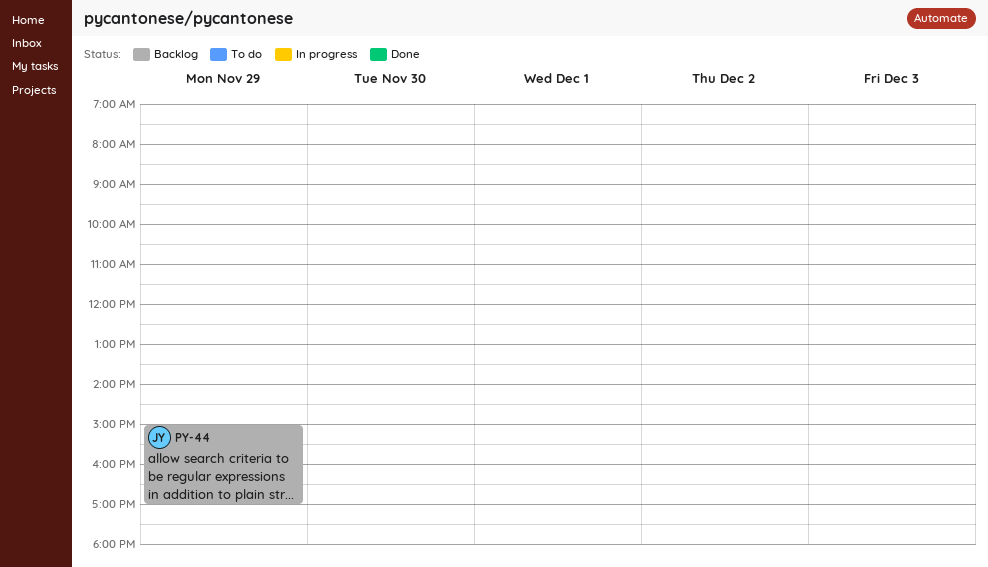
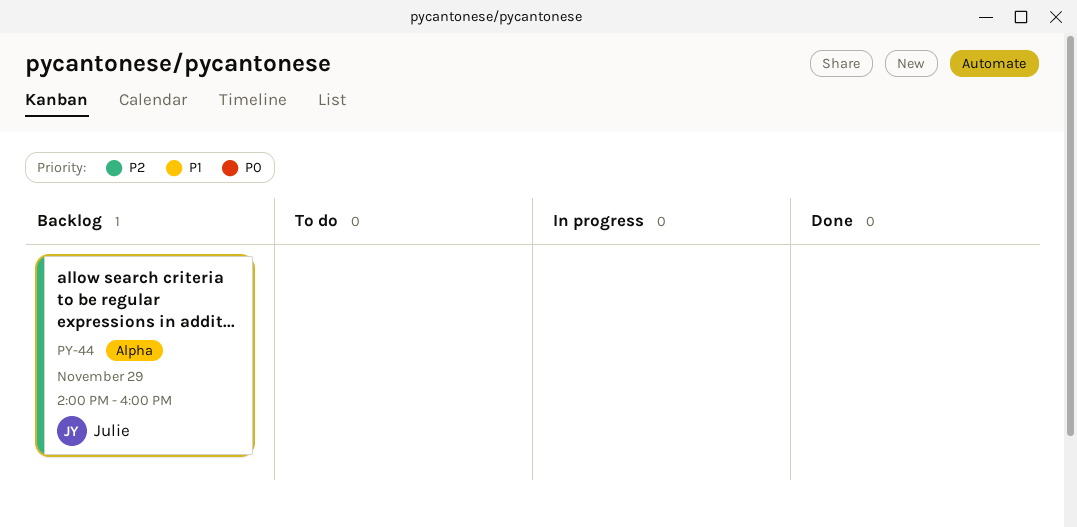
PY-44, begins: 15:00 -> 14:00
PY-44, ends: 17:00 -> 16:00

